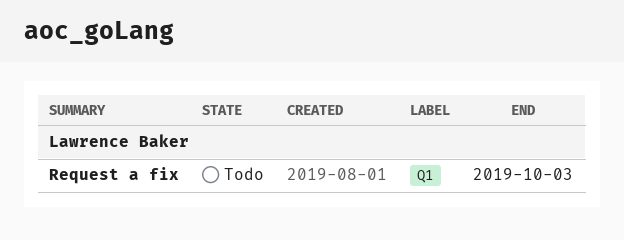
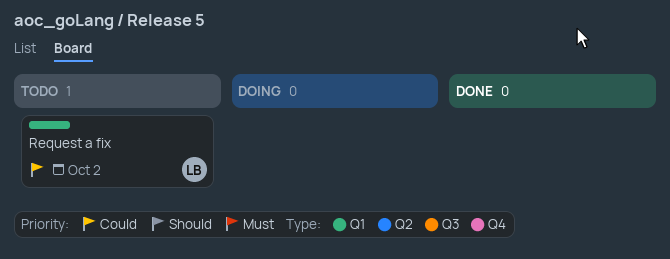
Request a fix, due: Oct 3 -> Oct 2

